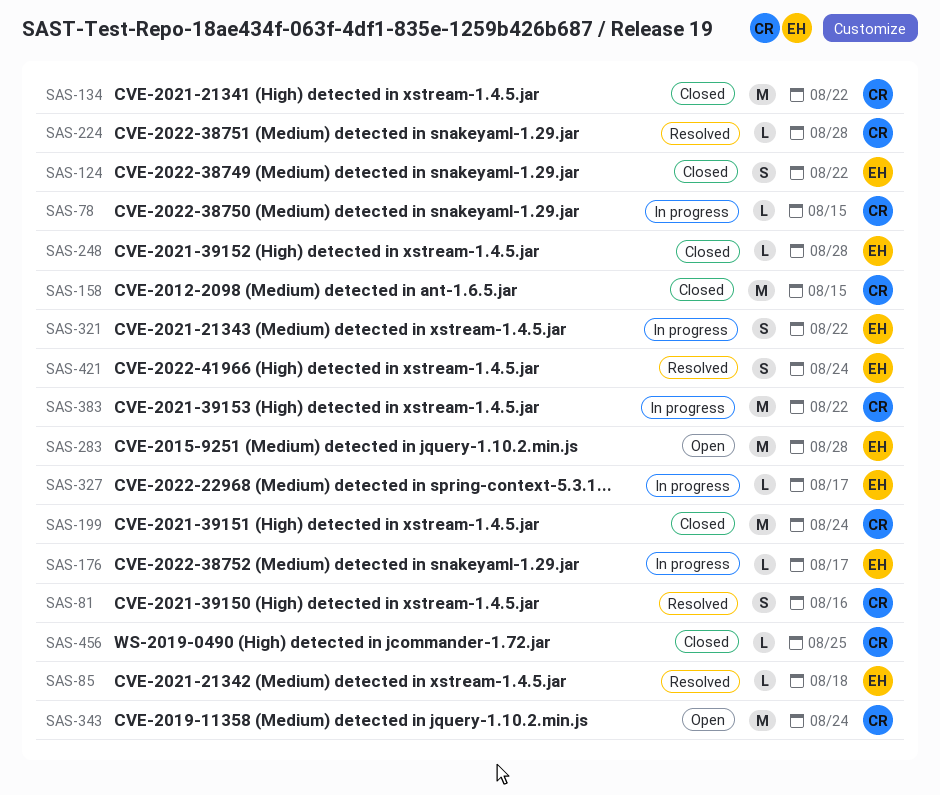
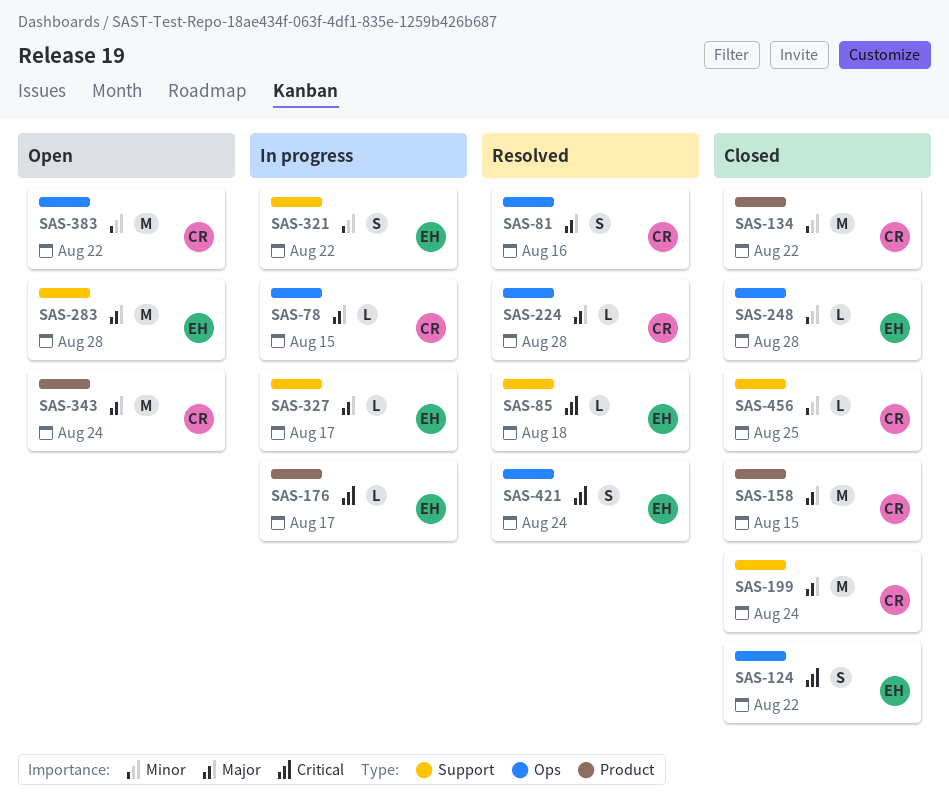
SAS-383, status: In progress -> Open

